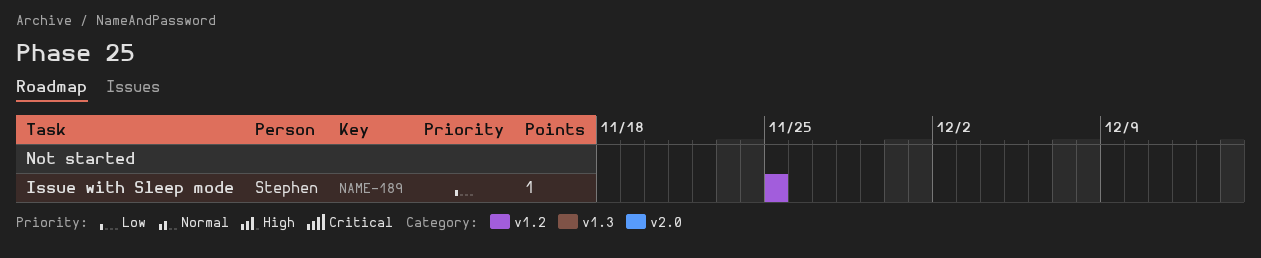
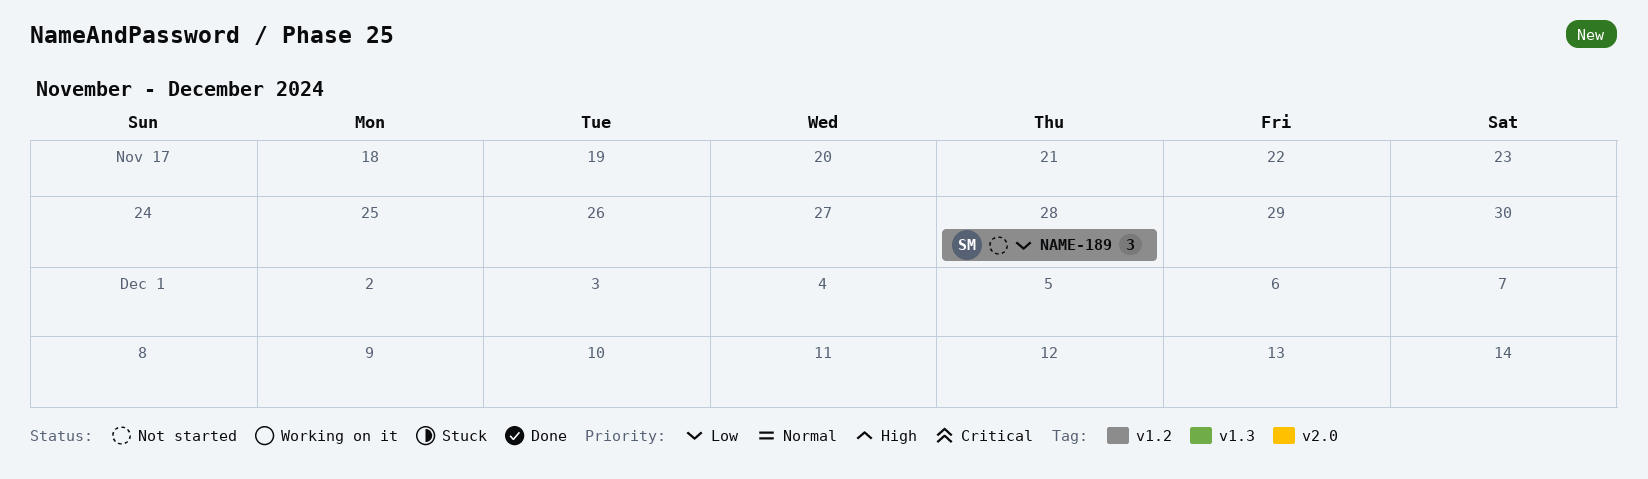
NAME-189, estimate: 1 -> 3
NAME-189, start: Nov 25 -> Nov 28
NAME-189, due: Nov 25 -> Nov 28

